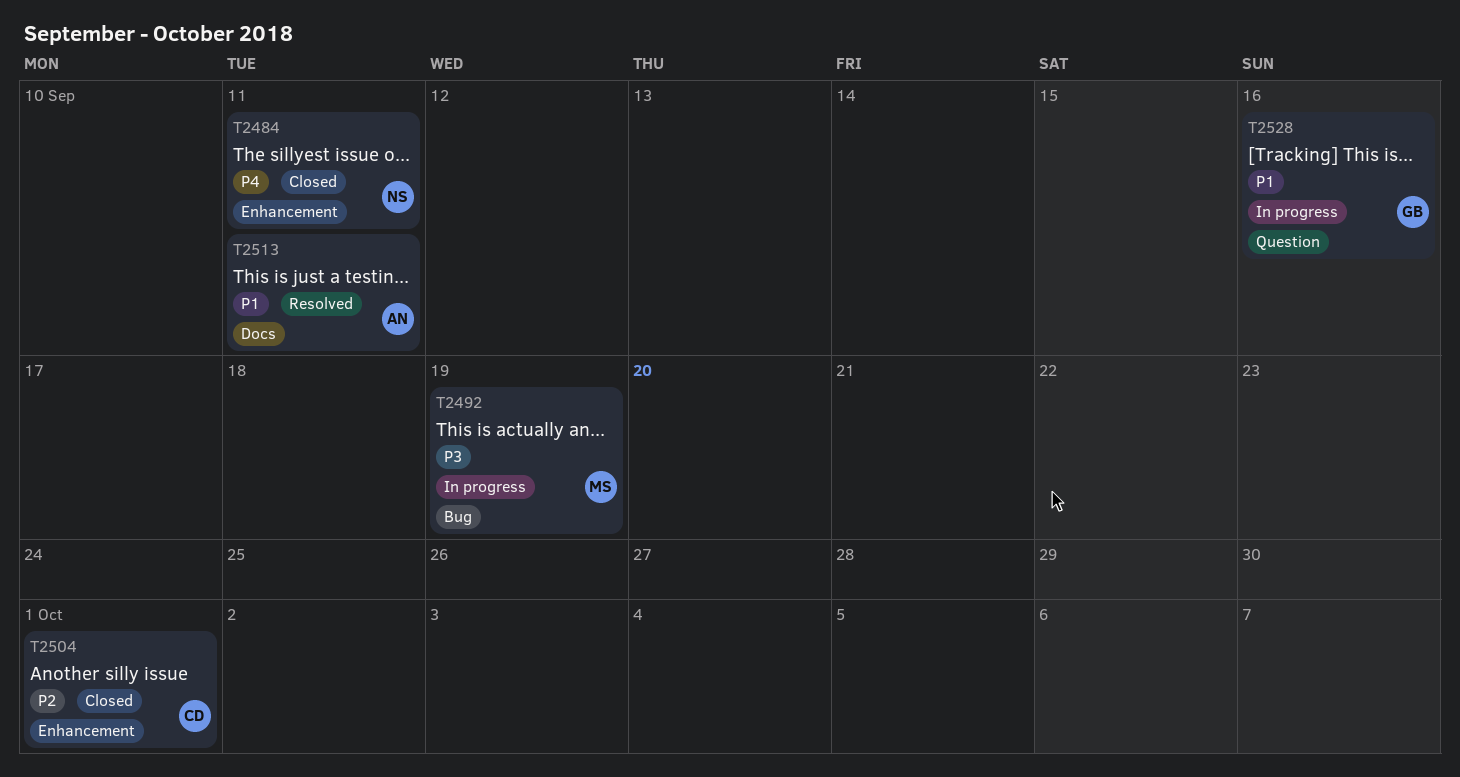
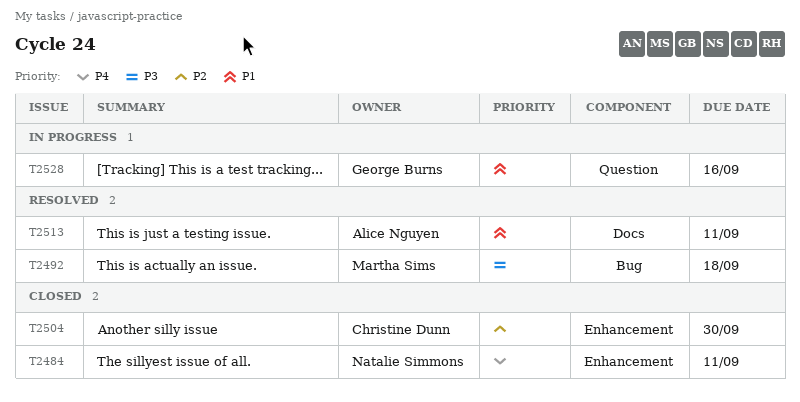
T2492, status: In progress -> Resolved
T2492, due: Sep 19 -> Sep 18
T2504, due: Oct 1 -> Sep 30

